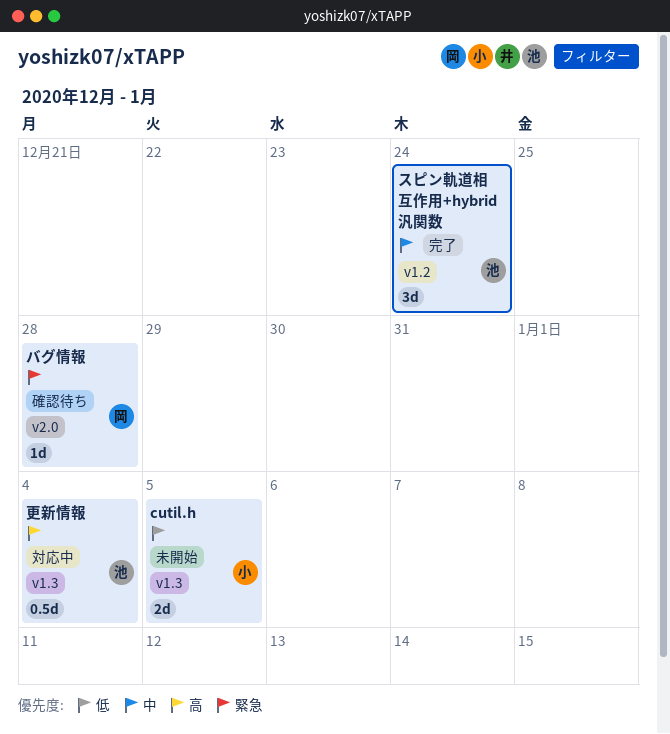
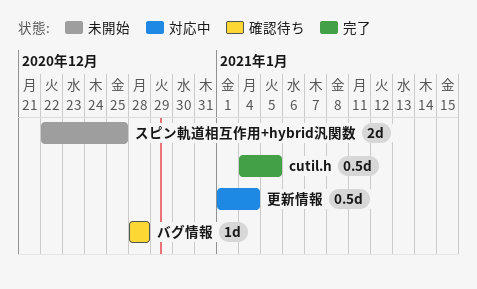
cutil.h, status: 未開始 -> 完了
cutil.h, estimate: 2d -> 0.5d
スピン軌道相互作用+hybrid汎関数, status: 完了 -> 未開始
スピン軌道相互作用+hybrid汎関数, estimate: 3d -> 2d
スピン軌道相互作用+hybrid汎関数, due: Dec 24 -> Dec 25

